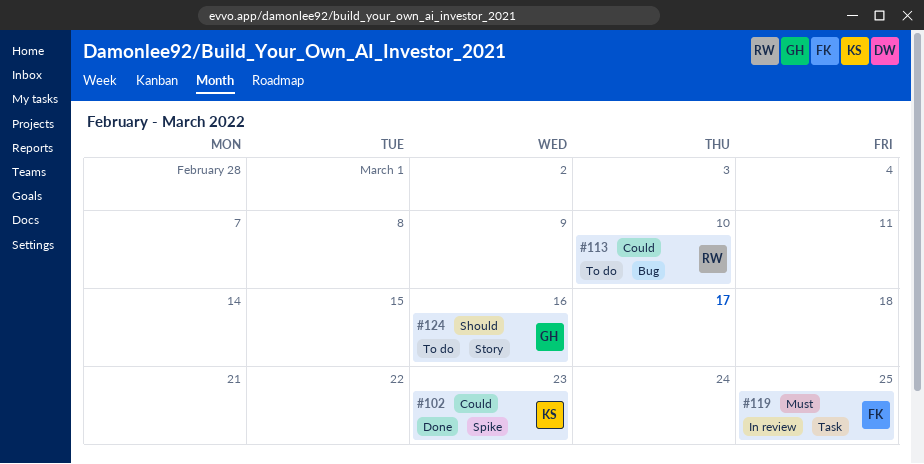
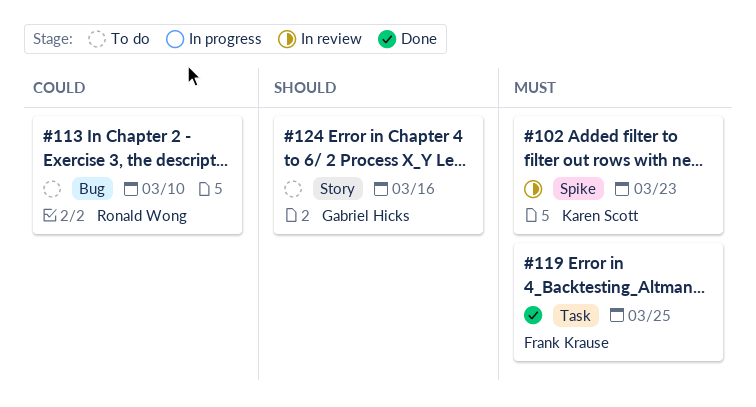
#102, status: Done -> In review
#102, priority: Could -> Must
#119, status: In review -> Done

